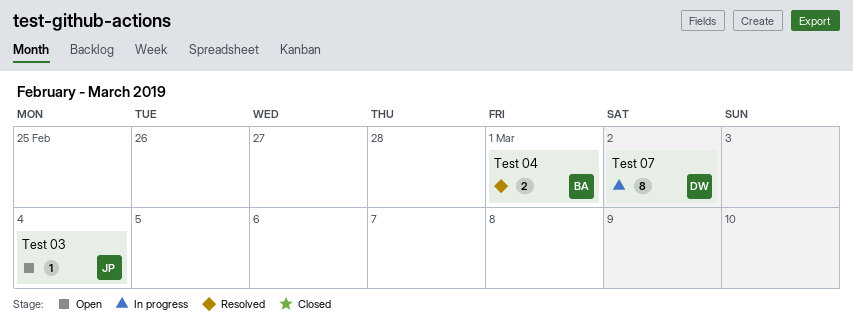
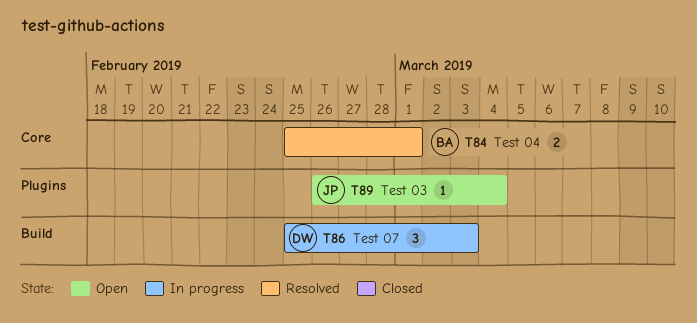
Test 07, estimate: 8 -> 3
Test 07, due: Mar 2 -> Mar 3

